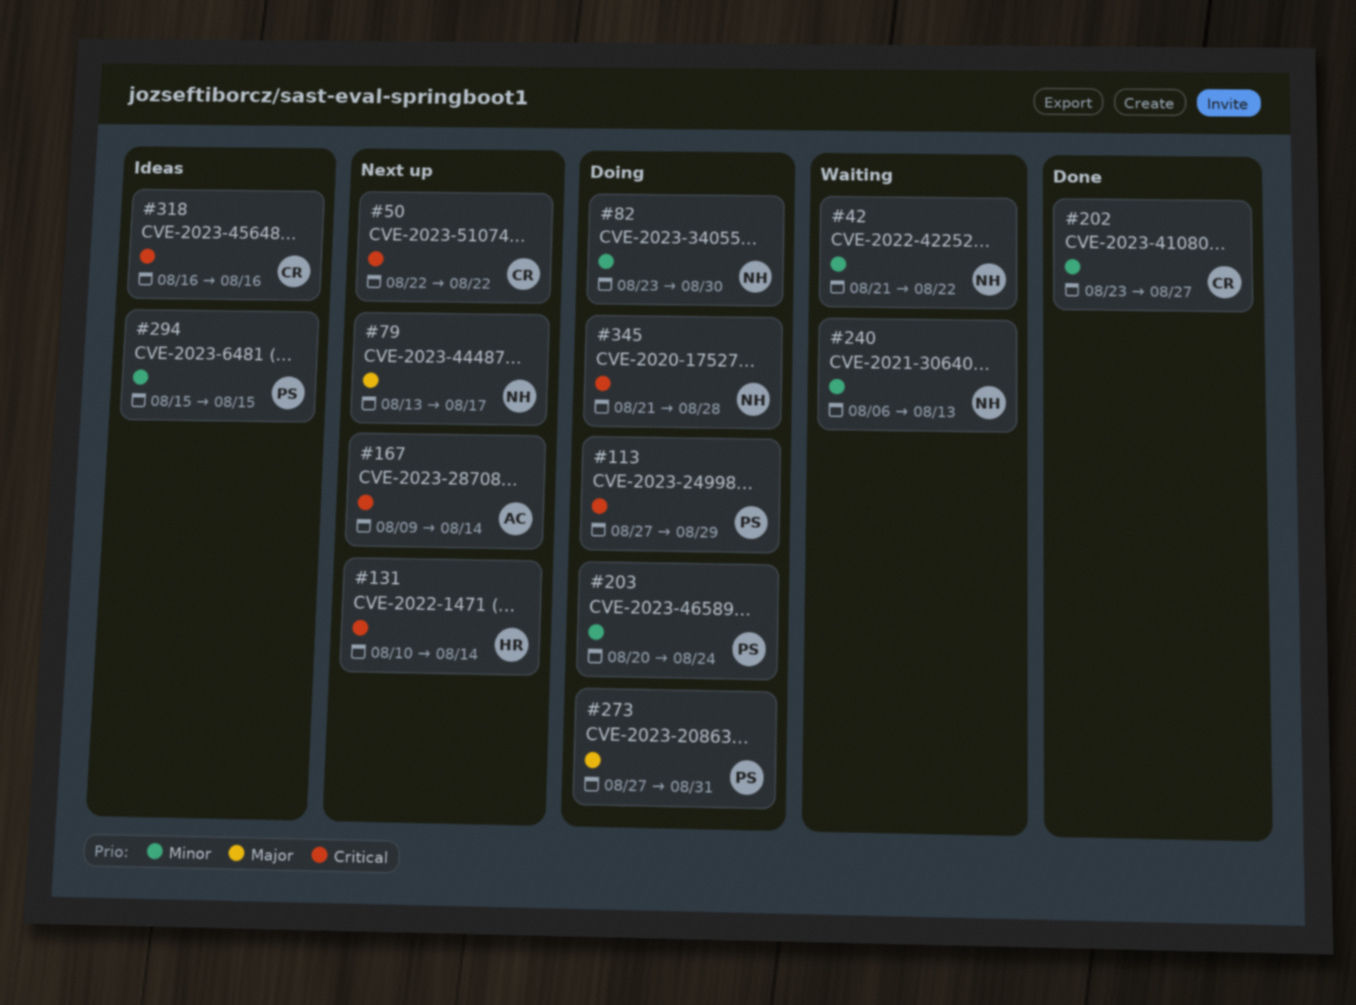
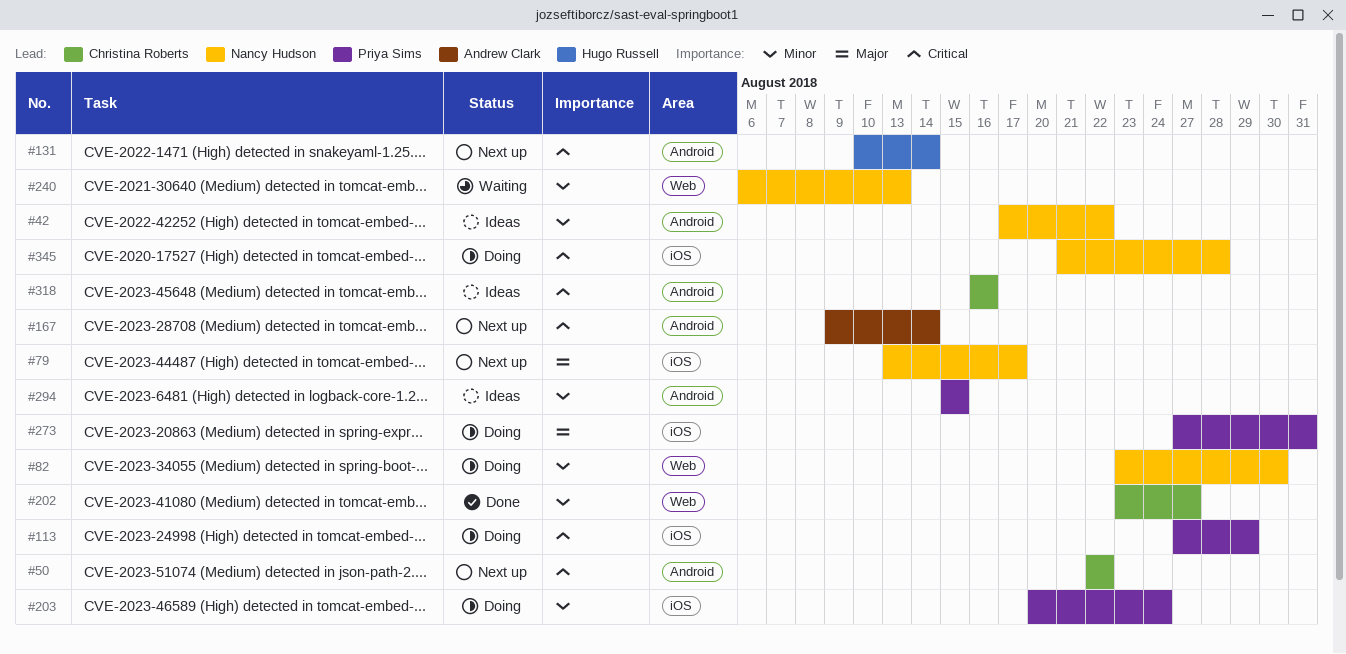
#42, status: Waiting -> Ideas
#42, start: Aug 21 -> Aug 17

